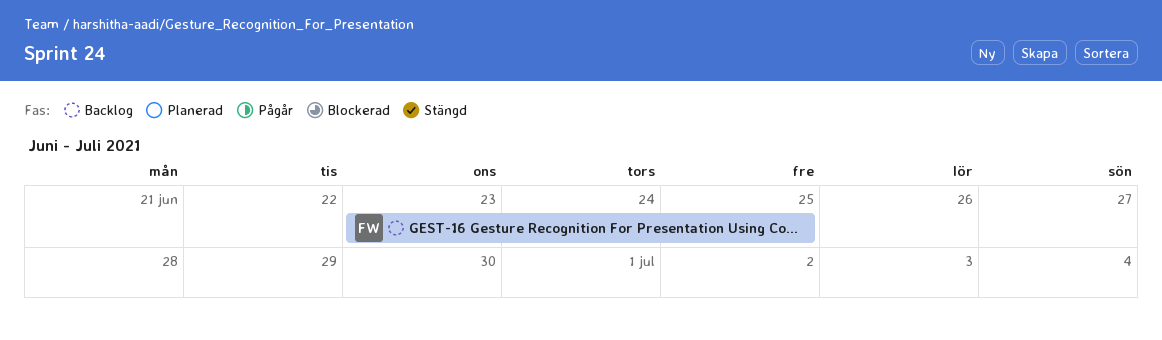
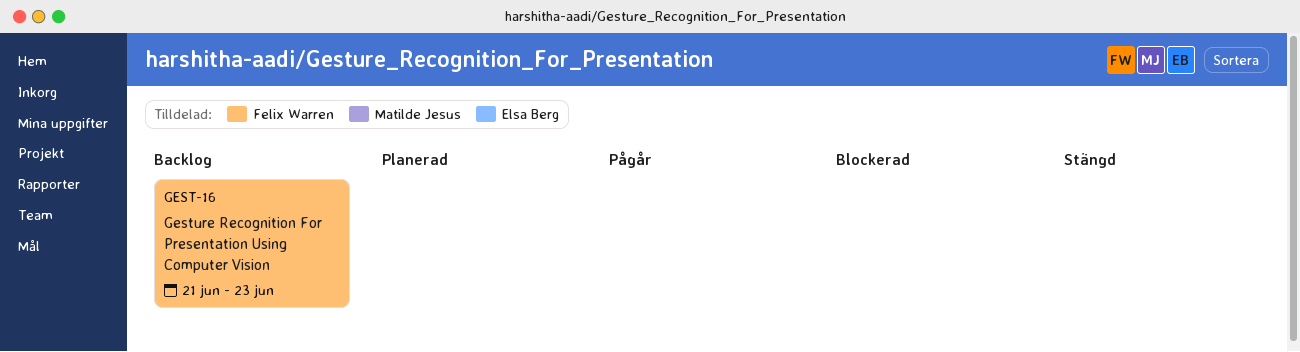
GEST-16, start: Jun 23 -> Jun 21
GEST-16, due: Jun 25 -> Jun 23

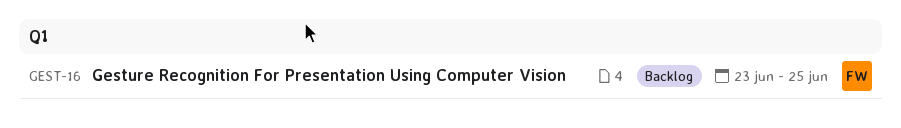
GEST-16, start: Jun 21 -> Jun 23
GEST-16, due: Jun 23 -> Jun 25

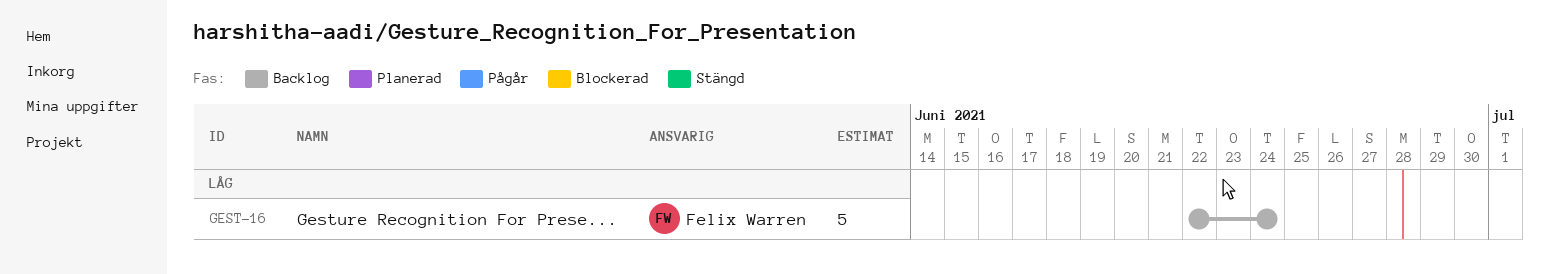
GEST-16, start: Jun 23 -> Jun 22
GEST-16, due: Jun 25 -> Jun 24

